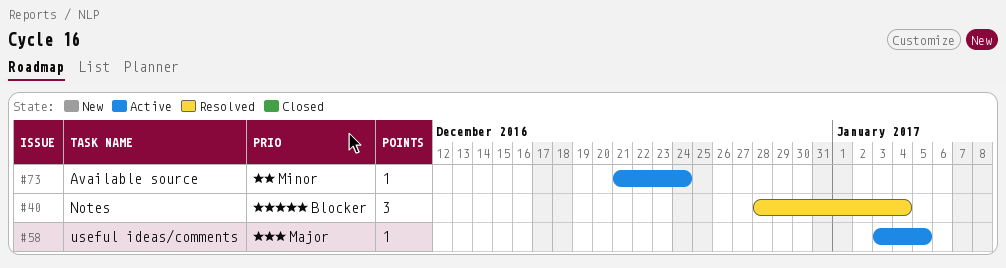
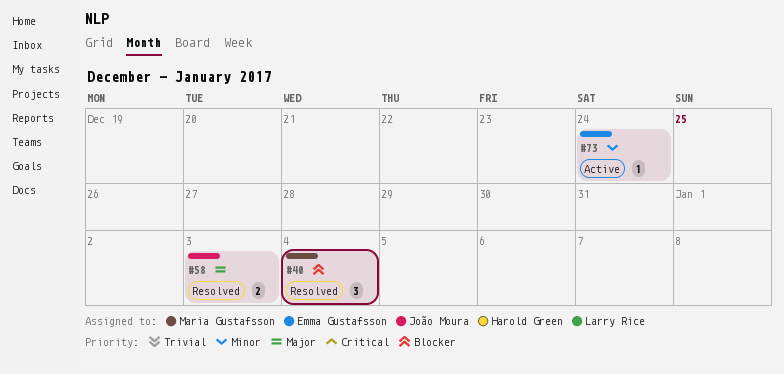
#58, status: Active -> Resolved
#58, estimate: 1 -> 2
#58, due: Jan 5 -> Jan 3

